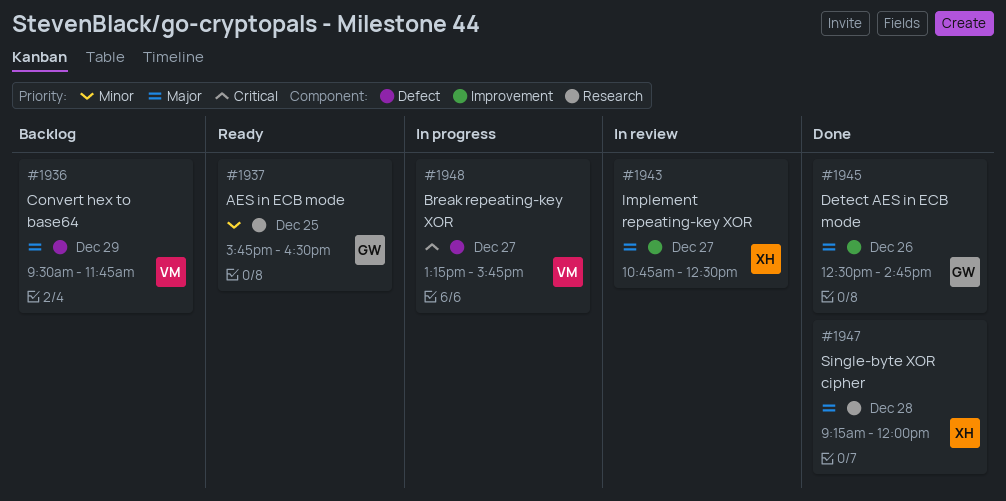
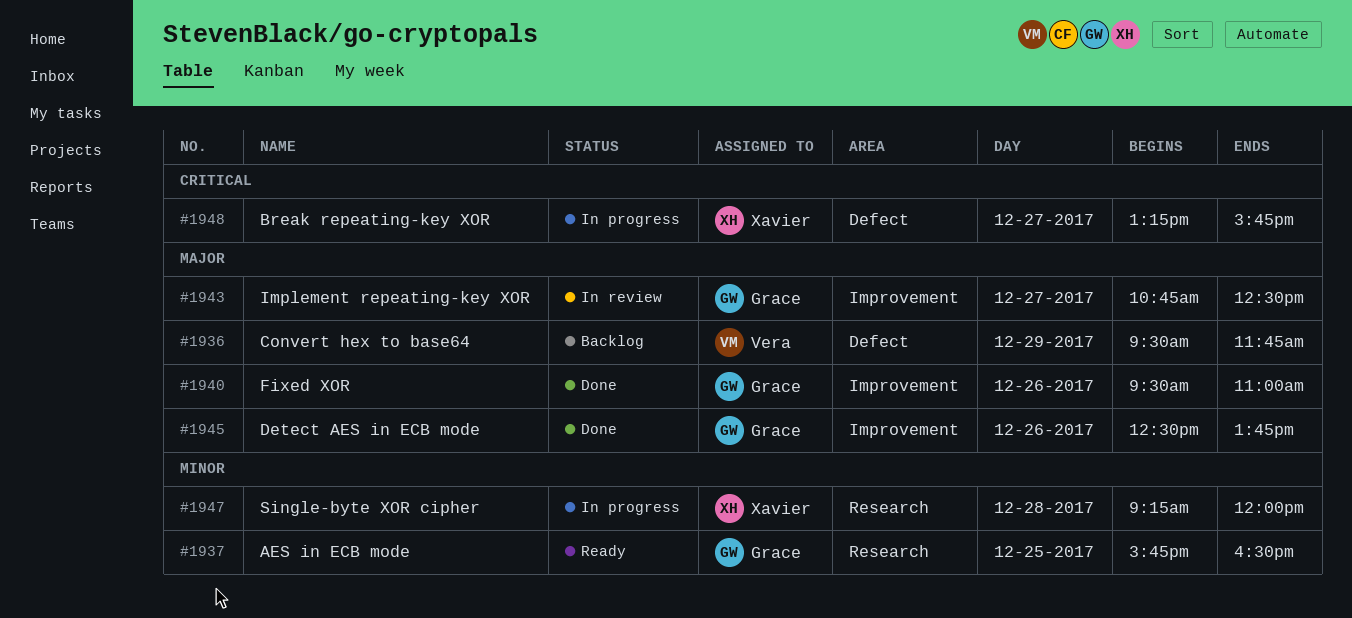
#1940: none -> present
#1943, owner: Xavier -> Grace
#1945, ends: 14:45 -> 13:45
#1947, status: Done -> In progress
#1947, priority: Major -> Minor
#1948, owner: Vera -> Xavier

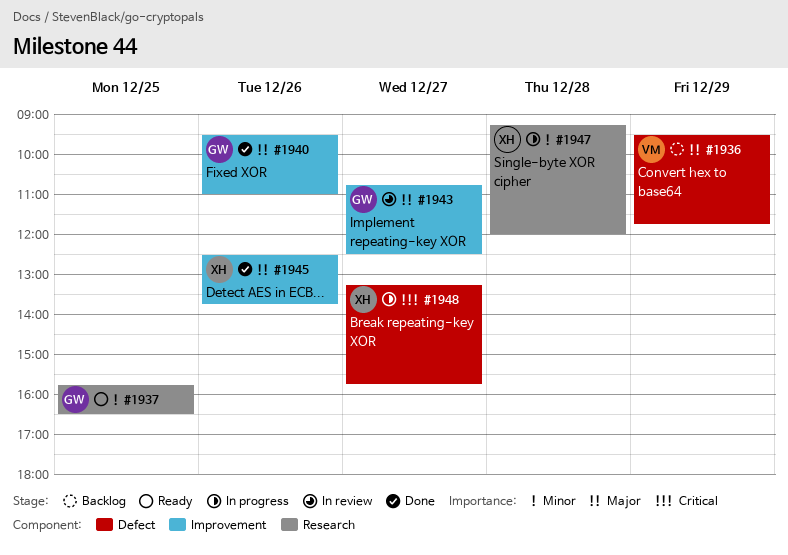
#1945, owner: Grace -> Xavier

